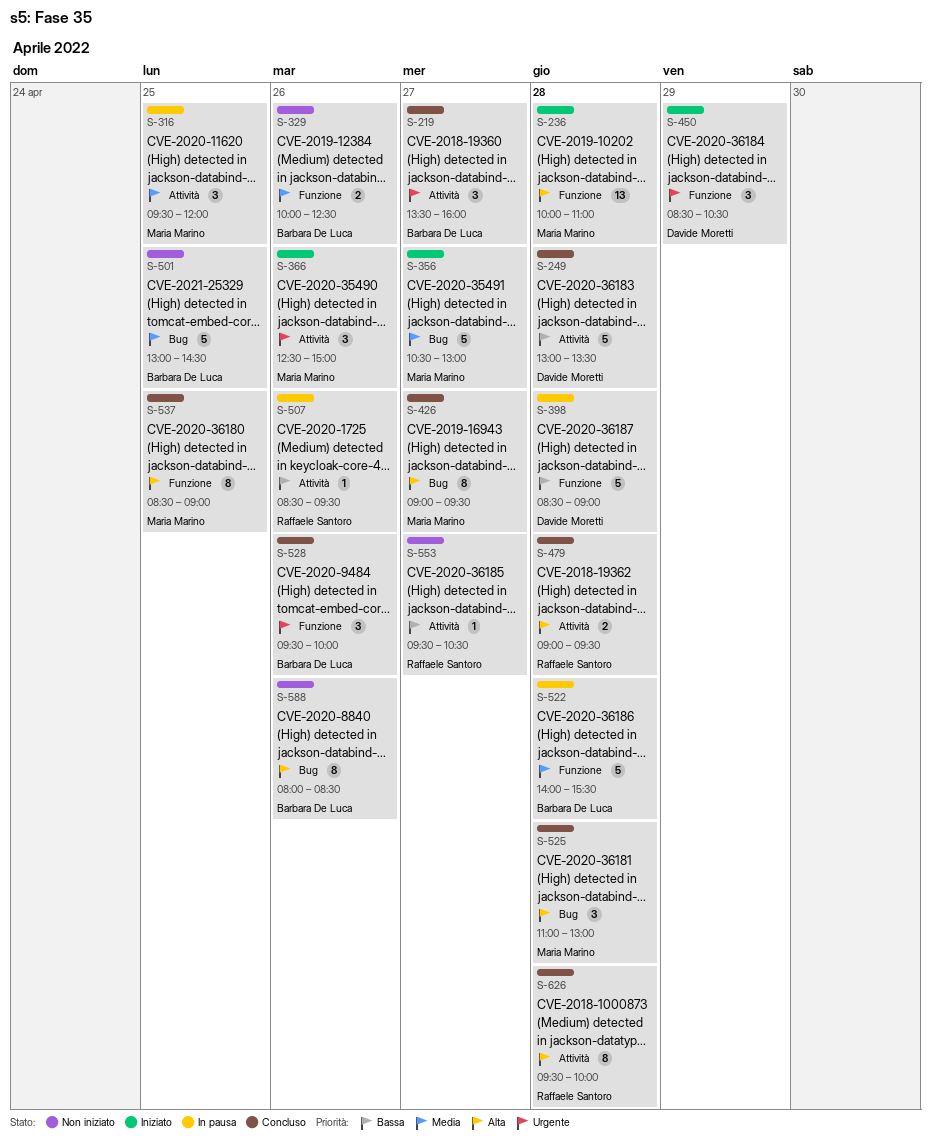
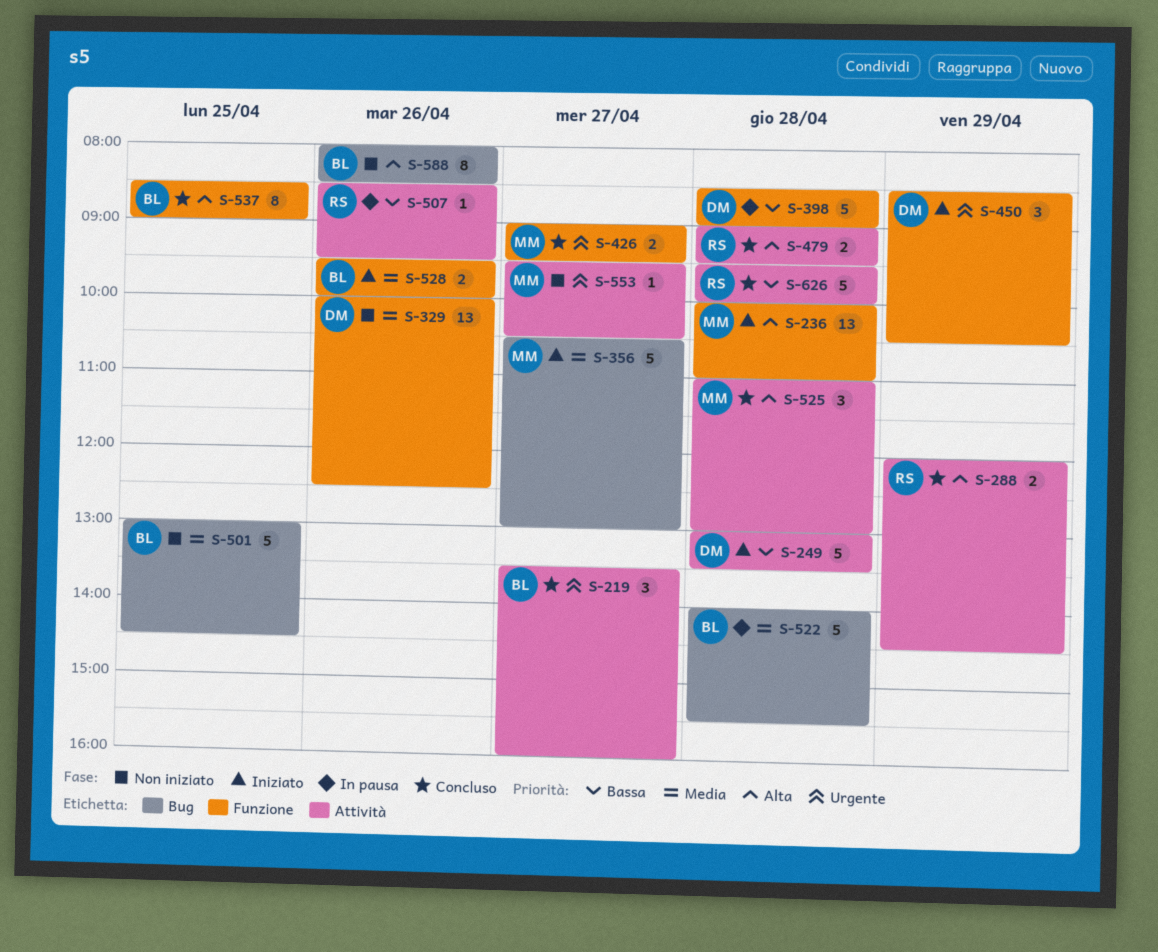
S-249, status: Concluso -> Iniziato
S-288: none -> present
S-316: present -> none
S-329, owner: Barbara De Luca -> Davide Moretti
S-329, estimate: 2 -> 13
S-366: present -> none
S-426, priority: Alta -> Urgente
S-426, label: Bug -> Funzione
S-426, estimate: 8 -> 2
S-522, label: Funzione -> Bug
S-525, label: Bug -> Attività
S-528, status: Concluso -> Iniziato
S-528, priority: Urgente -> Media
S-528, estimate: 3 -> 2
S-537, owner: Maria Marino -> Barbara De Luca
S-553, owner: Raffaele Santoro -> Maria Marino
S-553, priority: Bassa -> Urgente
S-626, priority: Alta -> Bassa
S-626, estimate: 8 -> 5

